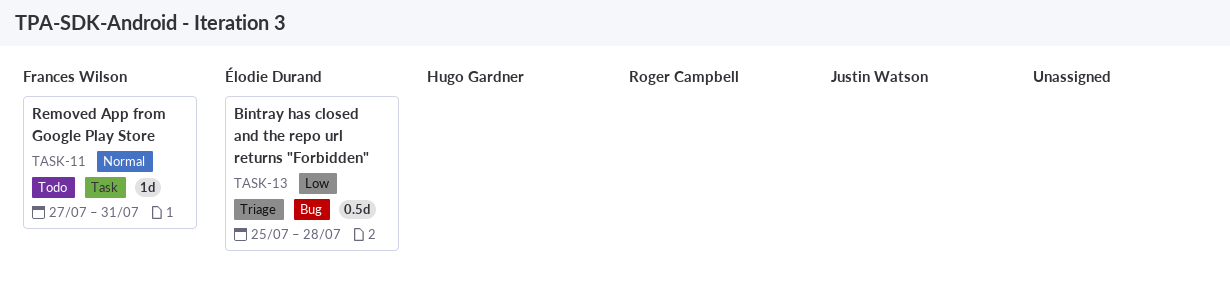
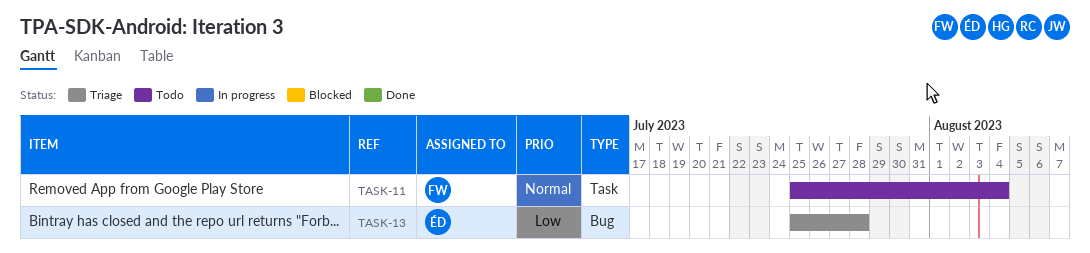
TASK-11, start: Jul 27 -> Jul 25
TASK-11, due: Jul 31 -> Aug 4

